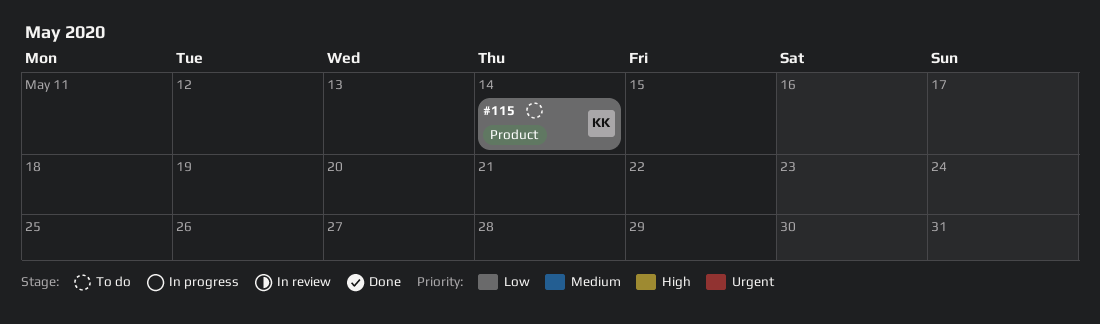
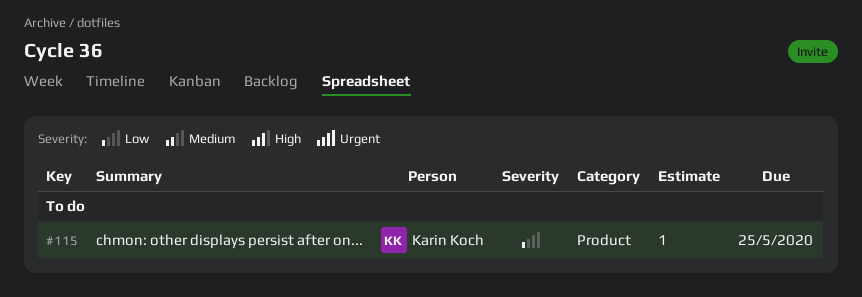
#115, due: May 14 -> May 25

